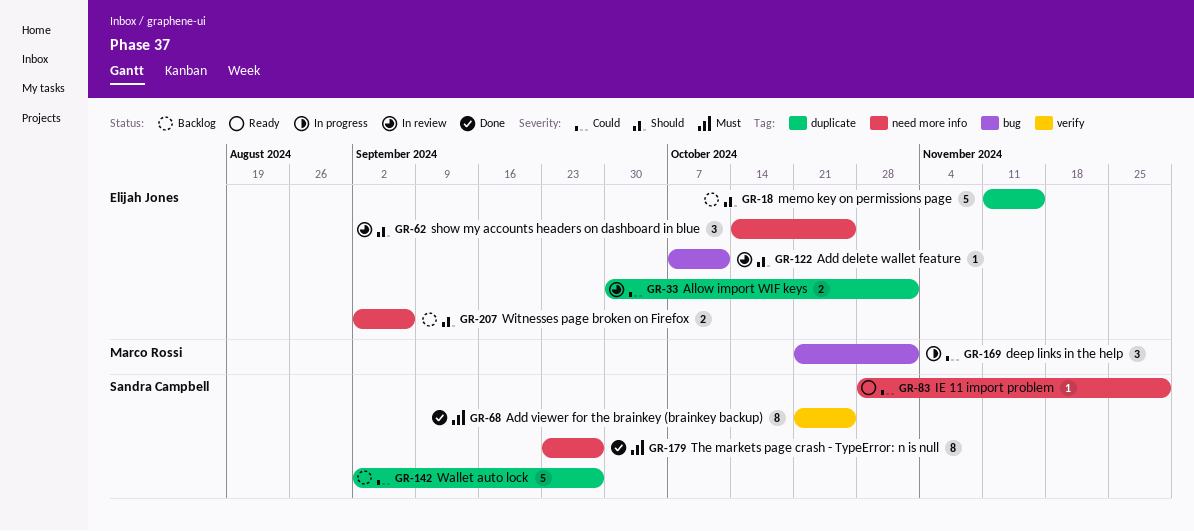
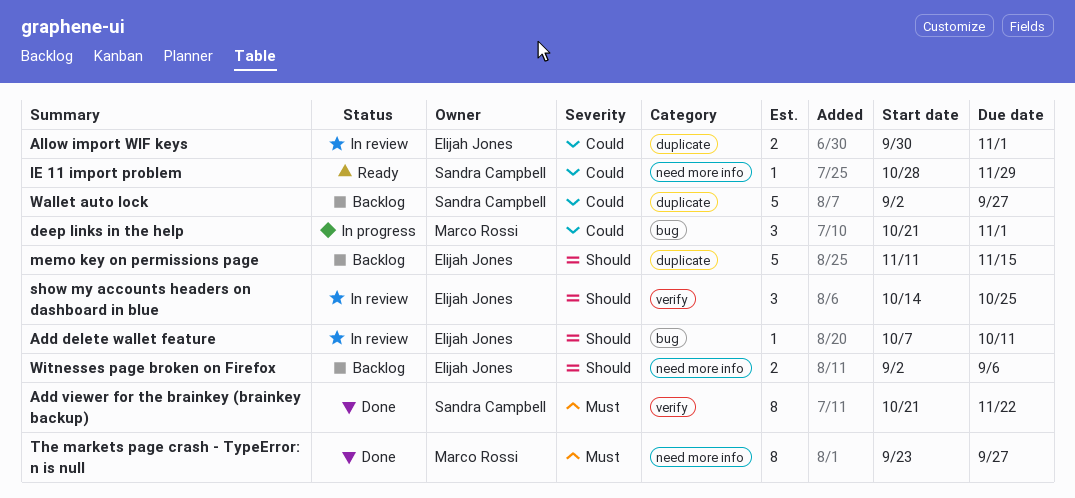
Add viewer for the brainkey (brainkey backup), due: Oct 25 -> Nov 22
show my accounts headers on dashboard in blue, label: need more info -> verify
The markets page crash - TypeError: n is null, owner: Sandra Campbell -> Marco Rossi

